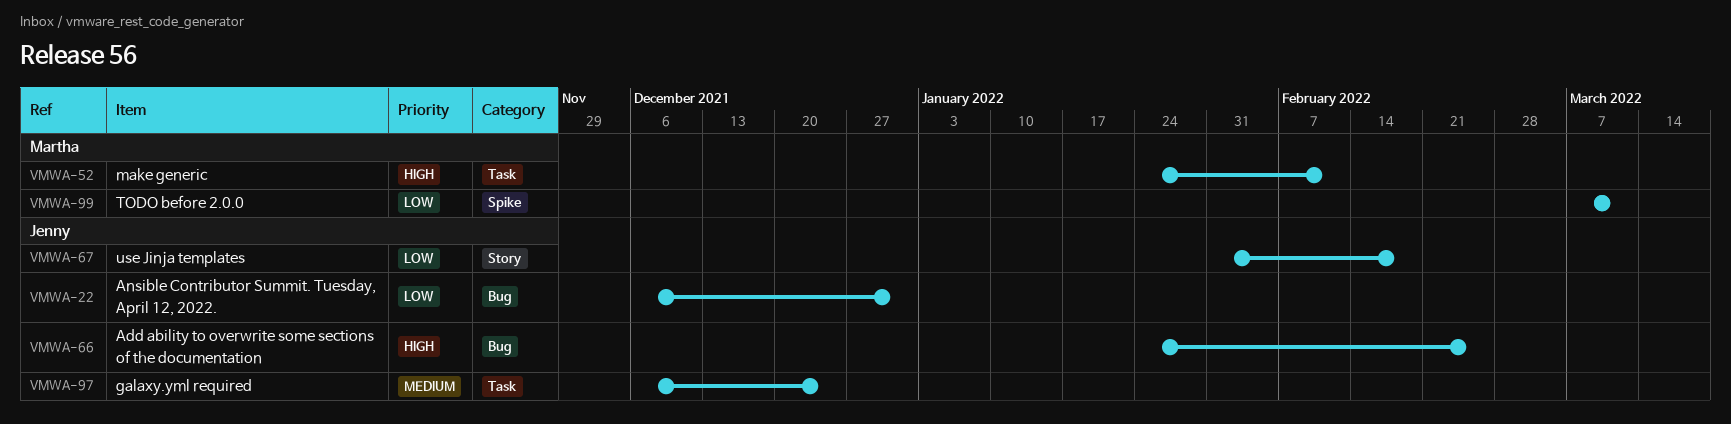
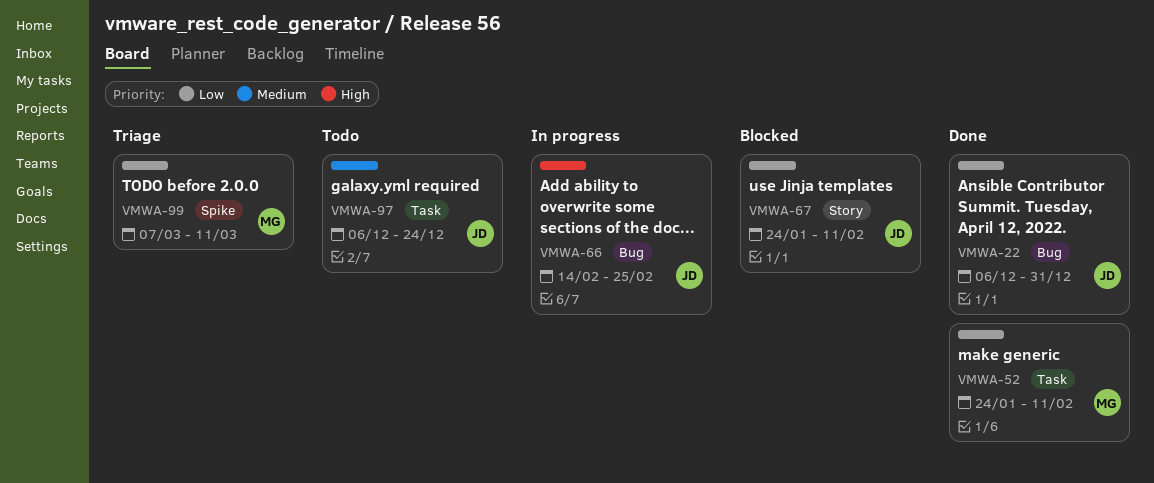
VMWA-52, priority: High -> Low
VMWA-66, start: Jan 24 -> Feb 14
VMWA-67, start: Jan 31 -> Jan 24
VMWA-67, due: Feb 18 -> Feb 11

